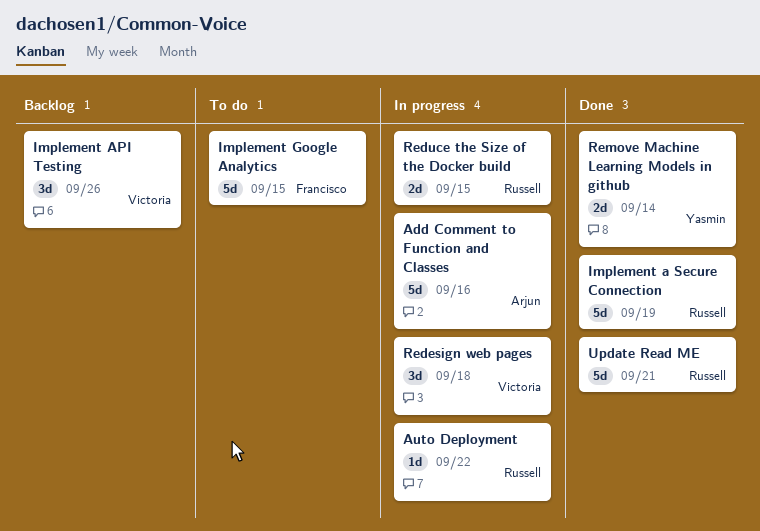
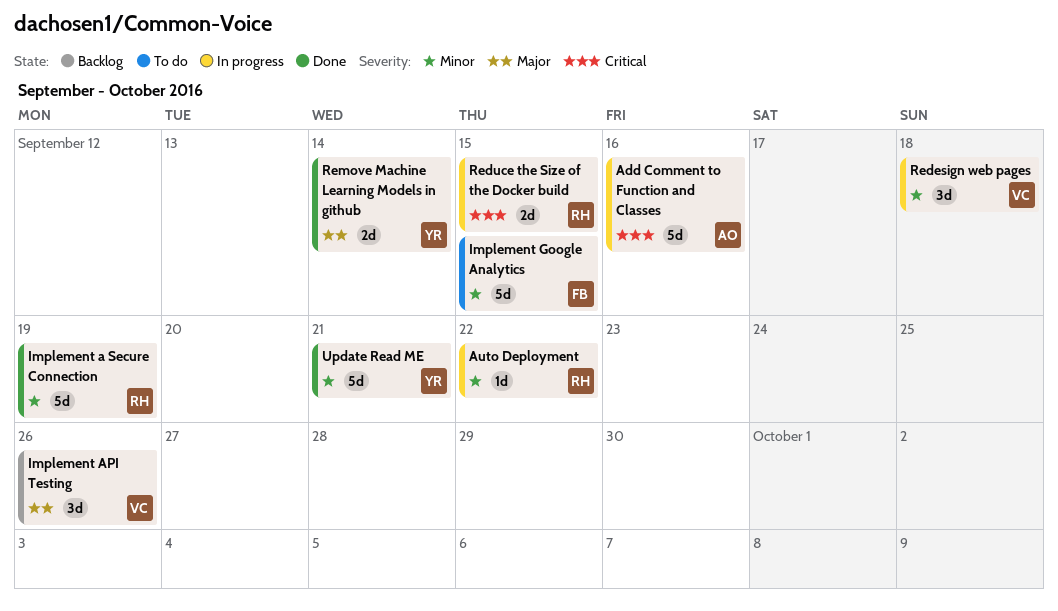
Update Read ME, owner: Russell -> Yasmin

